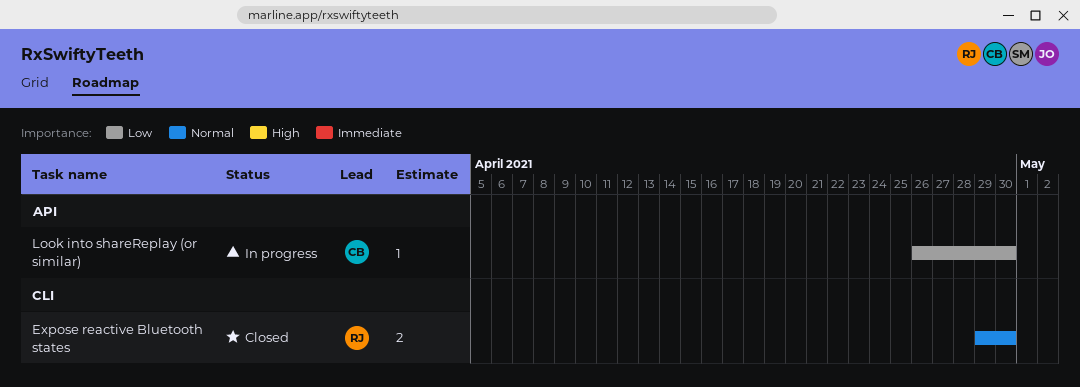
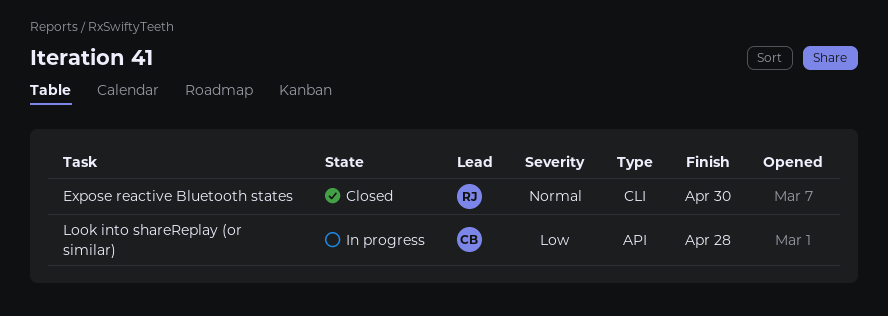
Look into shareReplay (or similar), due: Apr 30 -> Apr 28

